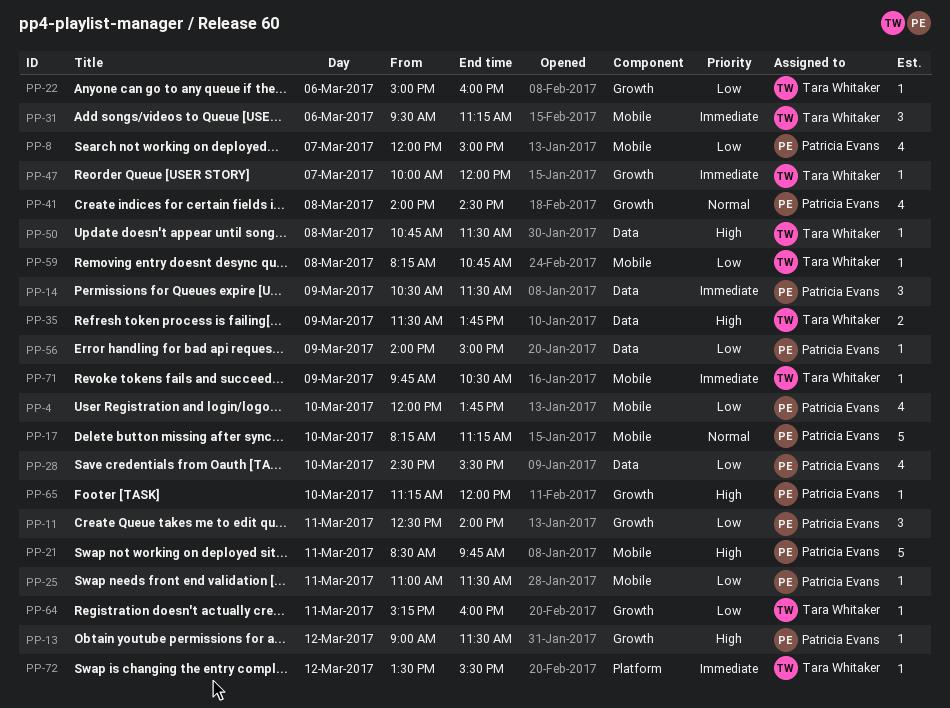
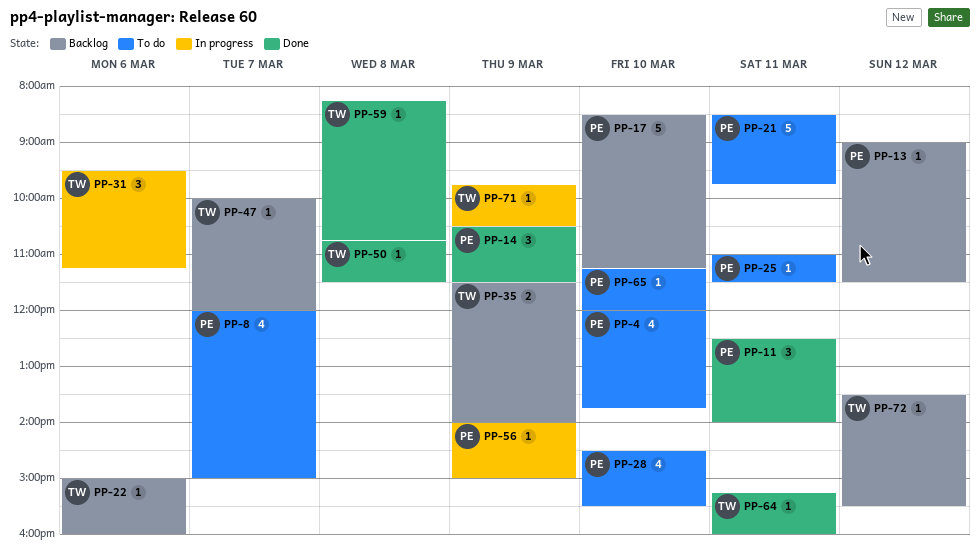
PP-17, begins: 08:15 -> 08:30
PP-35, ends: 13:45 -> 14:00
PP-41: present -> none

